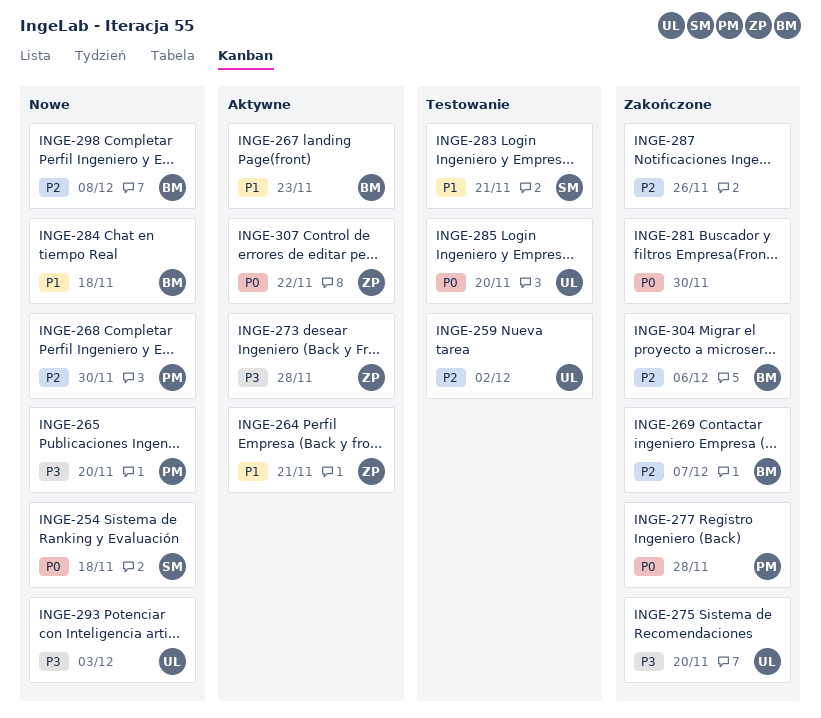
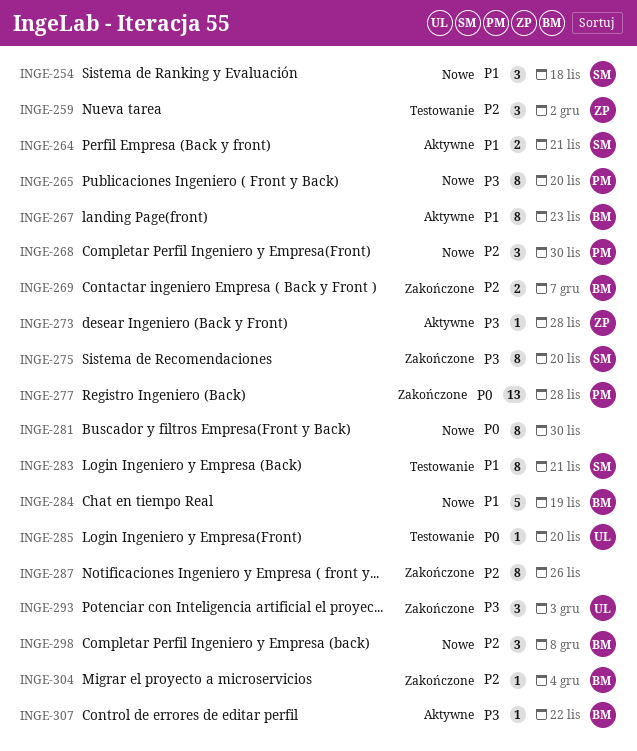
INGE-254, priority: P0 -> P1
INGE-259, owner: UL -> ZP
INGE-264, owner: ZP -> SM
INGE-275, owner: UL -> SM
INGE-281, status: Zakończone -> Nowe
INGE-284, due: Nov 18 -> Nov 19
INGE-293, status: Nowe -> Zakończone
INGE-304, due: Dec 6 -> Dec 4
INGE-307, owner: ZP -> BM
INGE-307, priority: P0 -> P3

